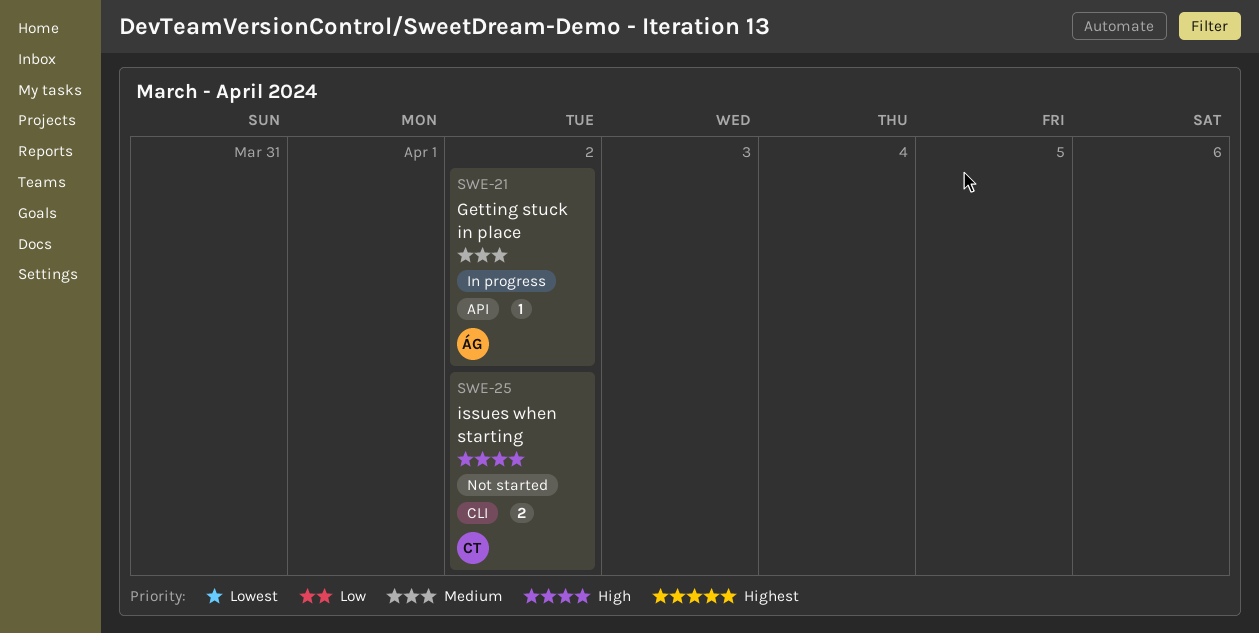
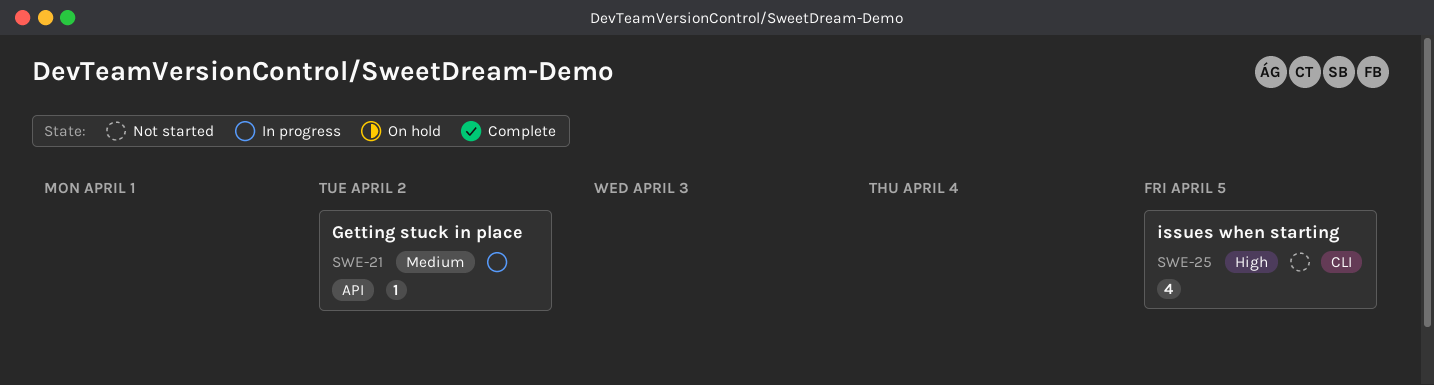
SWE-25, estimate: 2 -> 4
SWE-25, due: Apr 2 -> Apr 5

